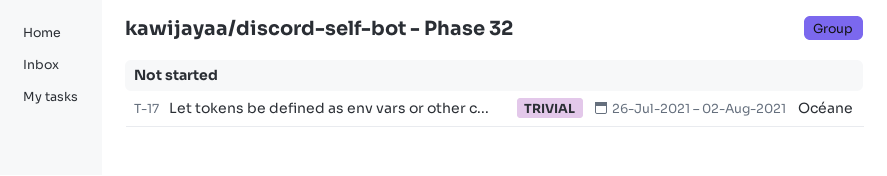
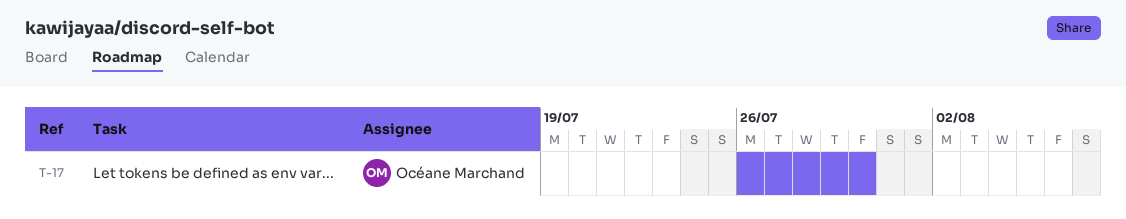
T-17, due: Aug 2 -> Jul 30

